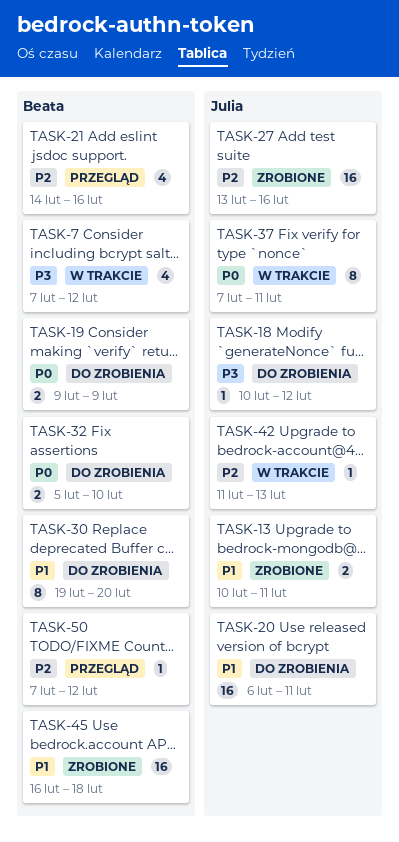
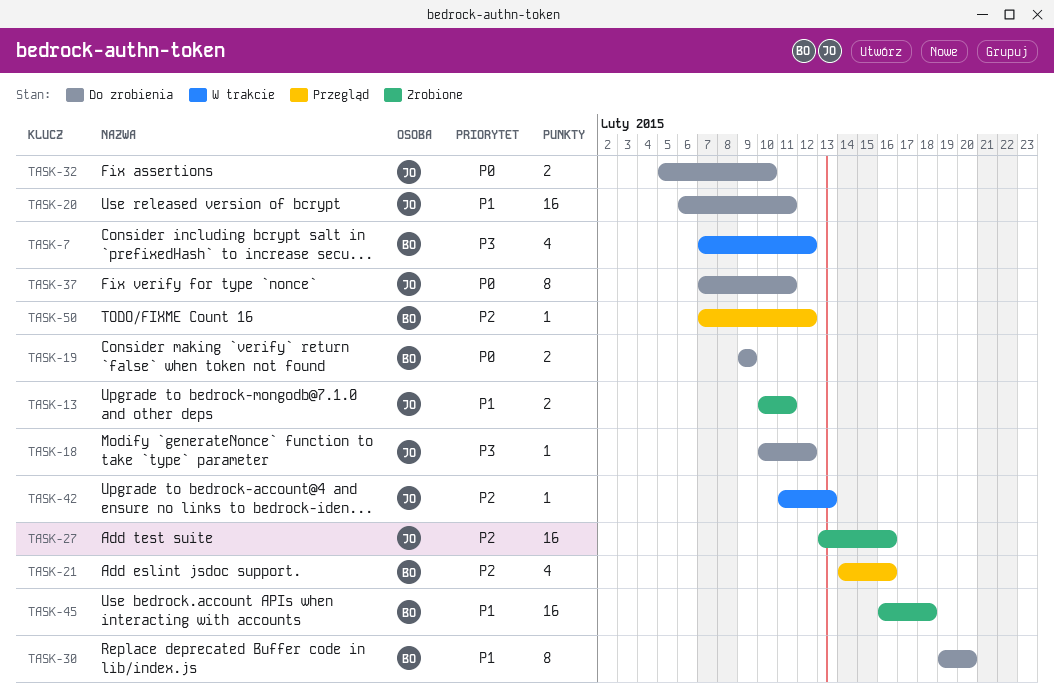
TASK-32, owner: Beata -> Julia
TASK-37, status: W trakcie -> Do zrobienia

